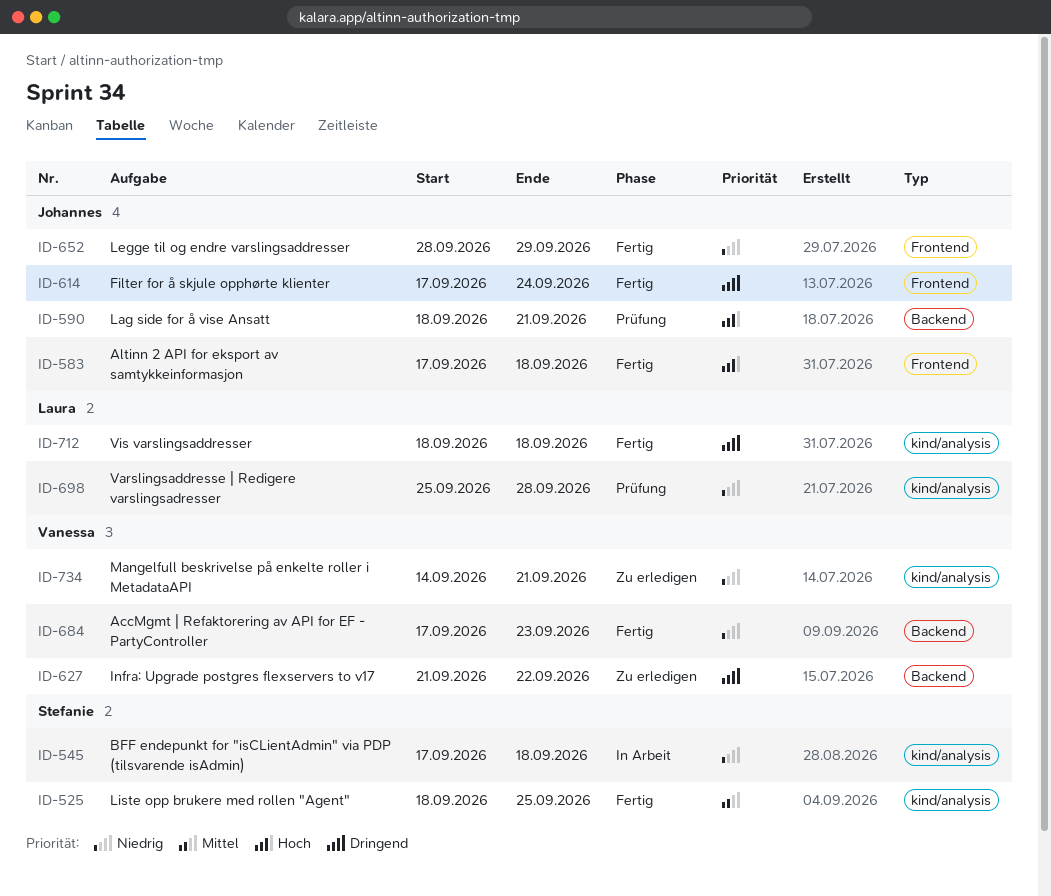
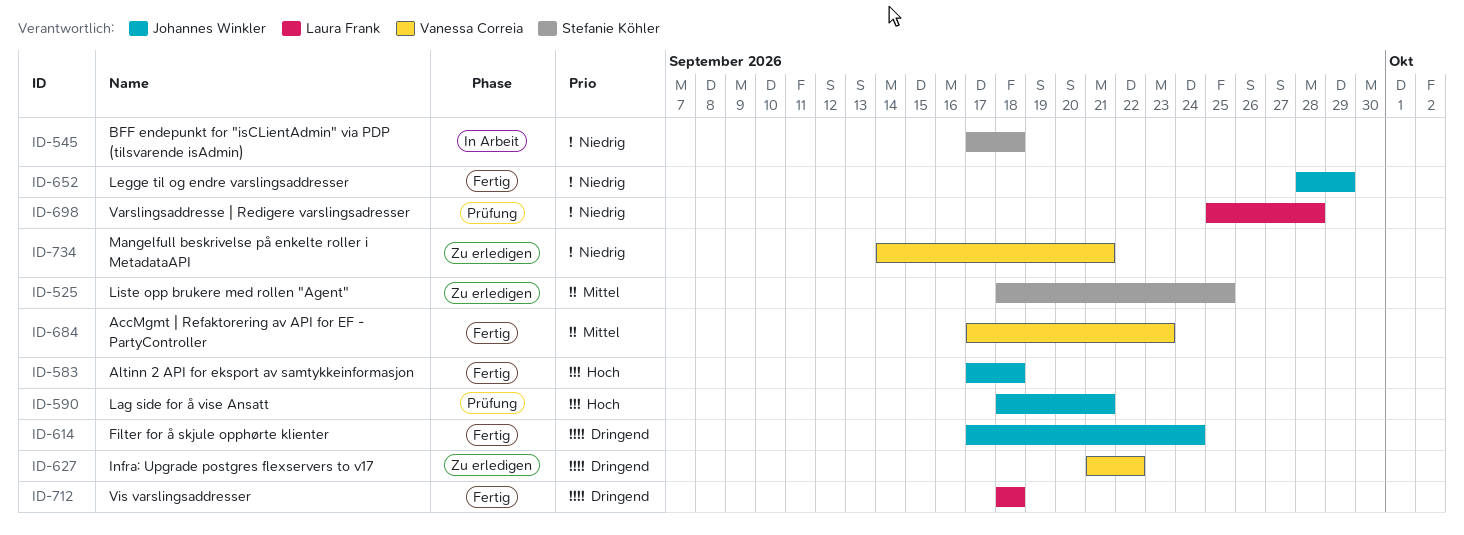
ID-525, status: Fertig -> Zu erledigen
ID-684, priority: Niedrig -> Mittel

